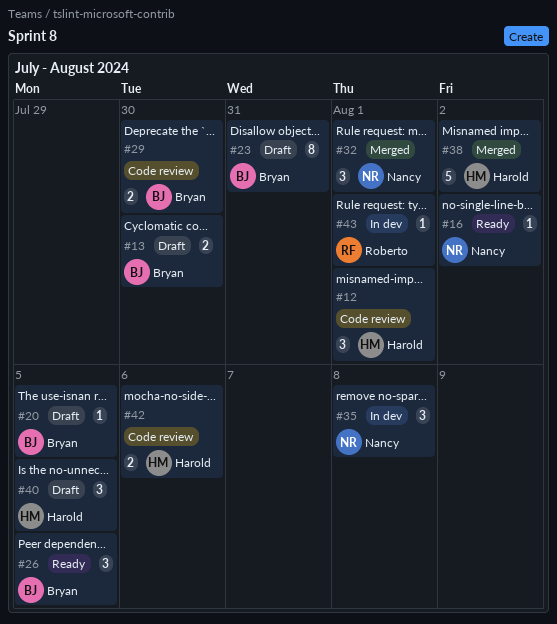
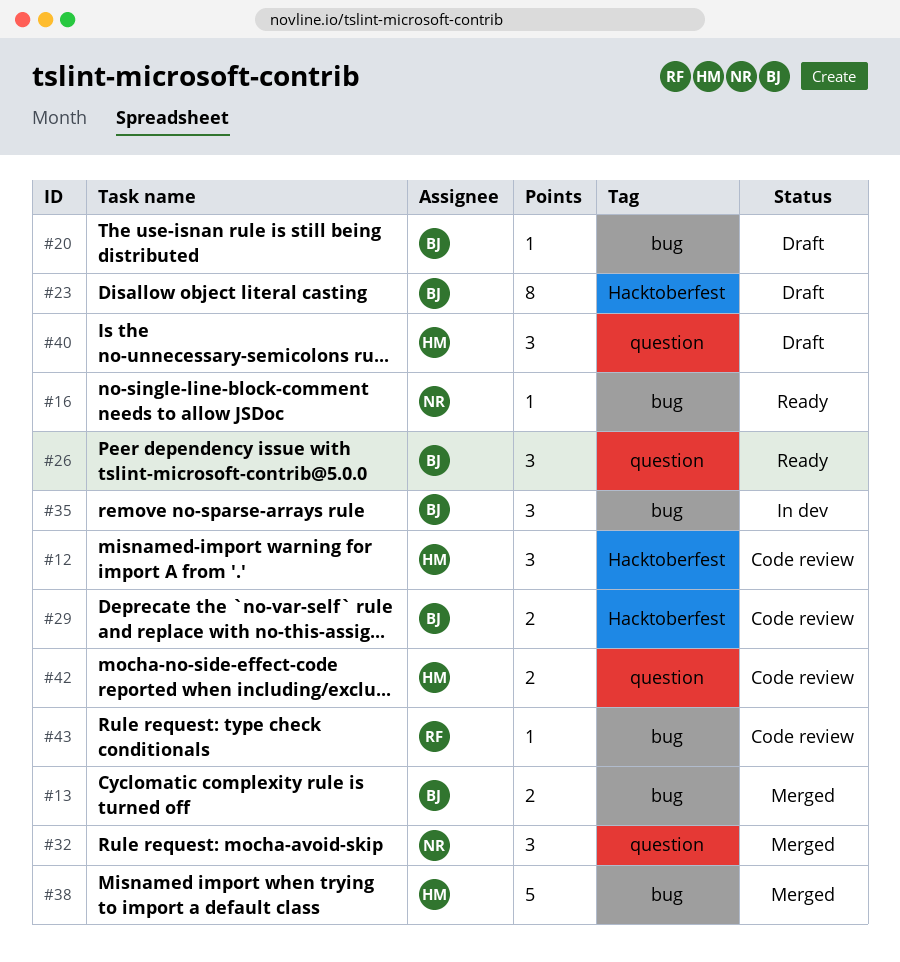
#13, status: Draft -> Merged
#35, owner: Nancy -> Bryan
#43, status: In dev -> Code review

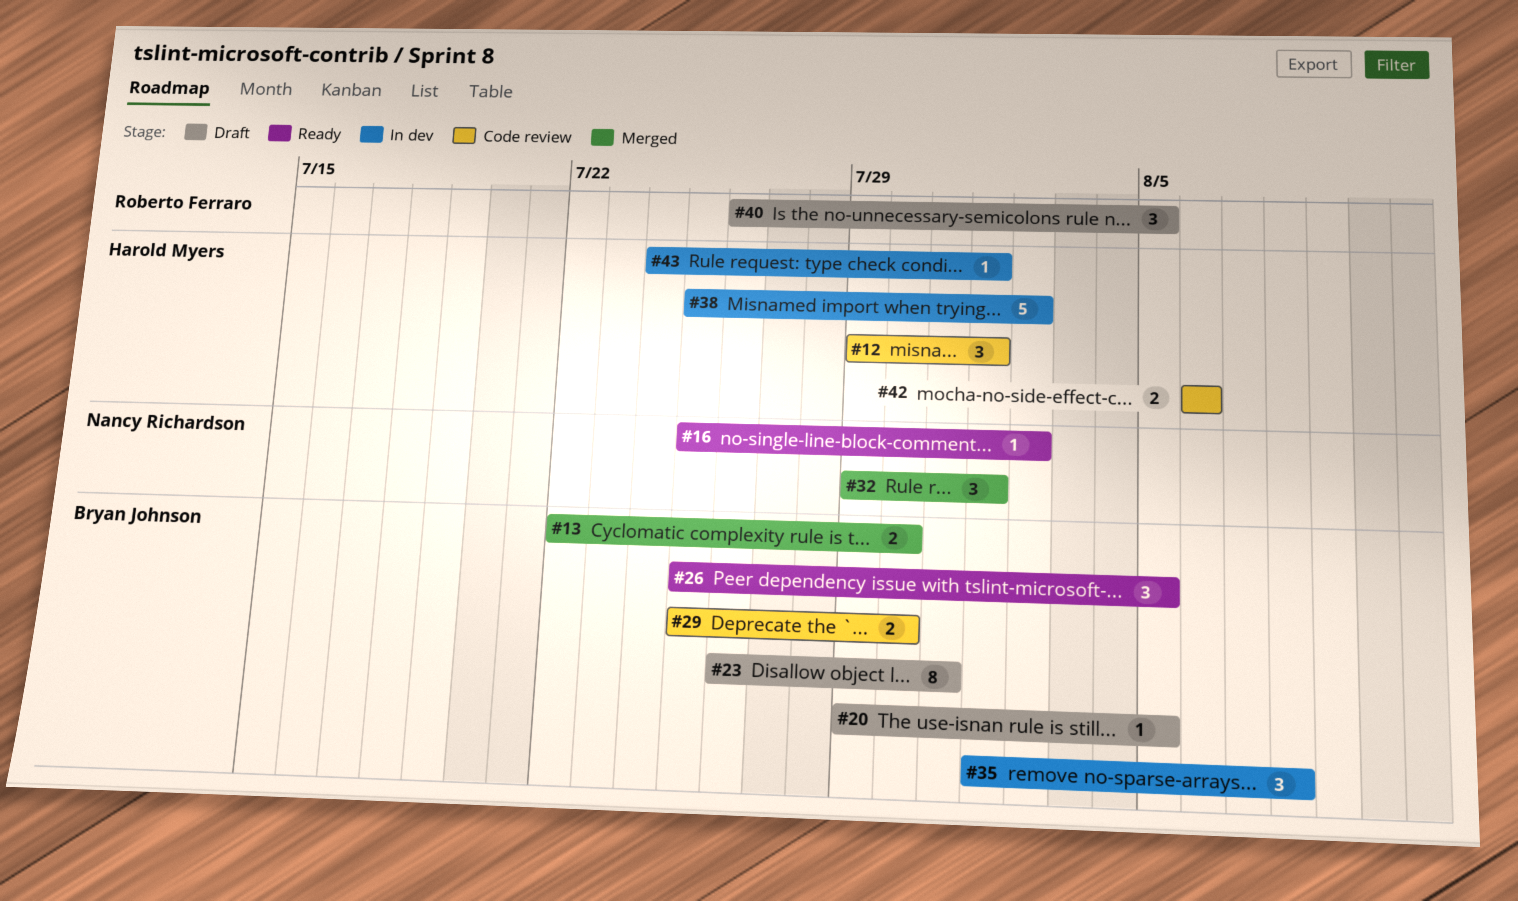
#38, status: Merged -> In dev
#40, owner: Harold Myers -> Roberto Ferraro
#43, status: Code review -> In dev
#43, owner: Roberto Ferraro -> Harold Myers

